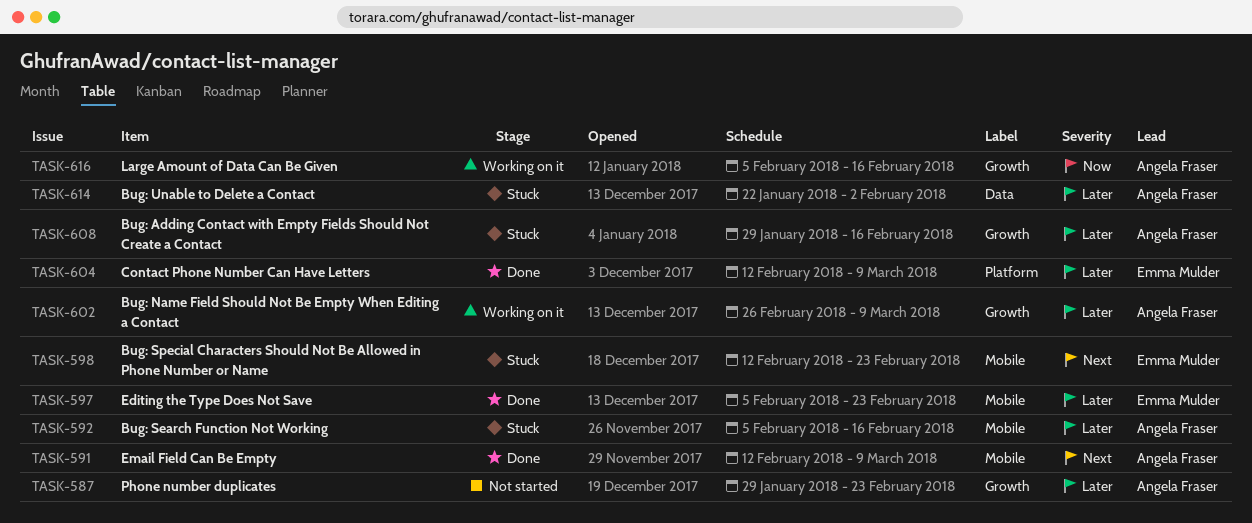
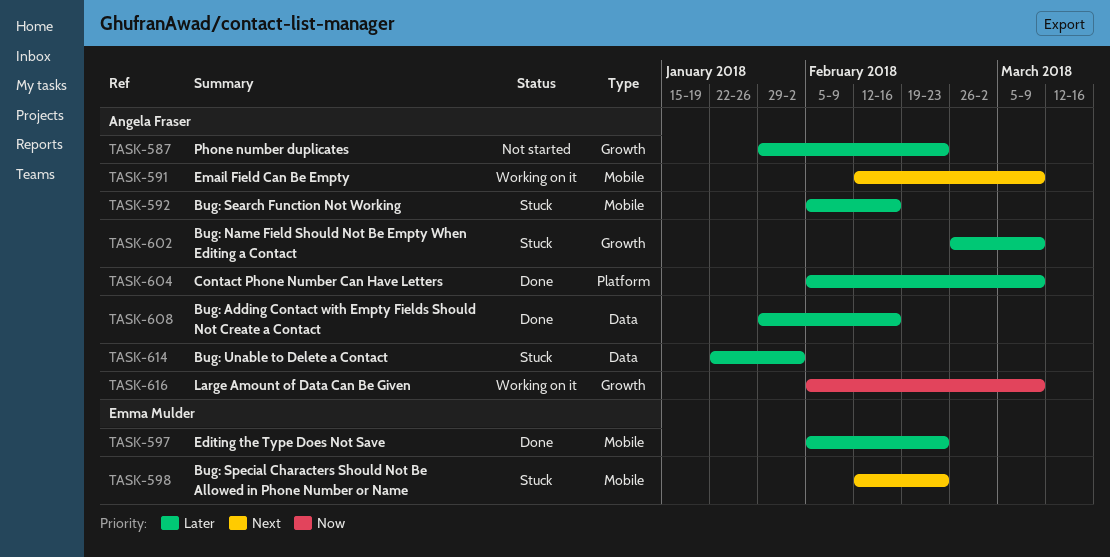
TASK-591, status: Done -> Working on it
TASK-602, status: Working on it -> Stuck
TASK-604, owner: Emma Mulder -> Angela Fraser
TASK-604, start: Feb 12 -> Feb 5
TASK-608, status: Stuck -> Done
TASK-608, label: Growth -> Data
TASK-616, due: Feb 16 -> Mar 9

